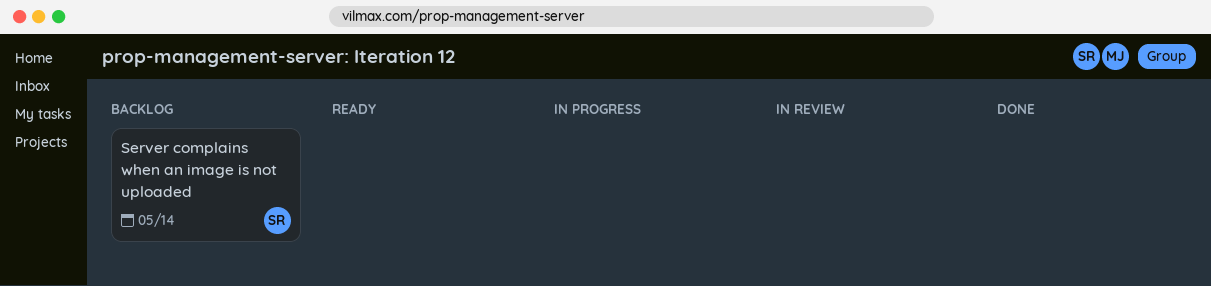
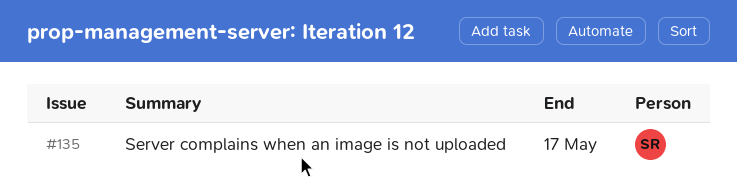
Server complains when an image is not uploaded, due: May 14 -> May 17

